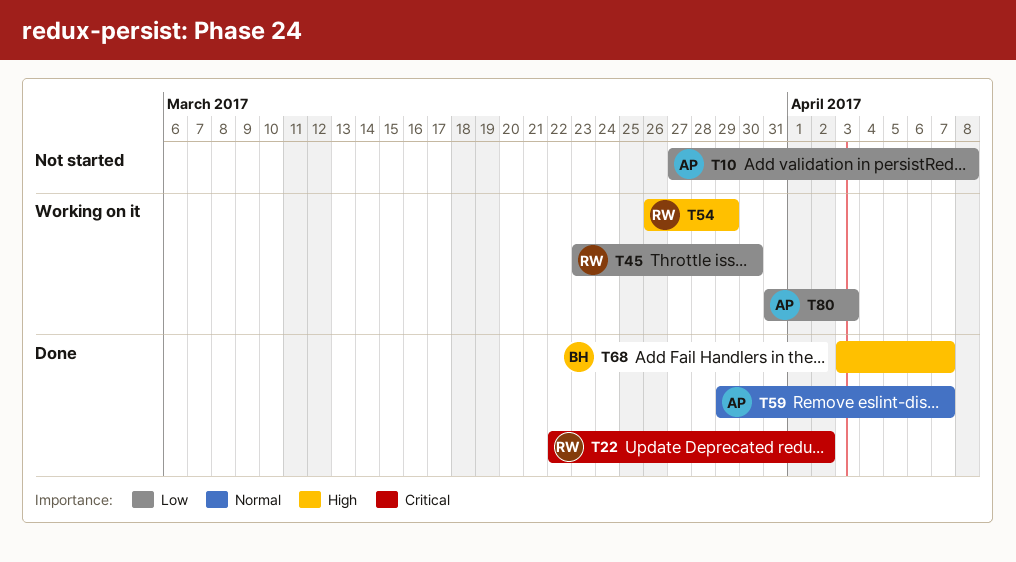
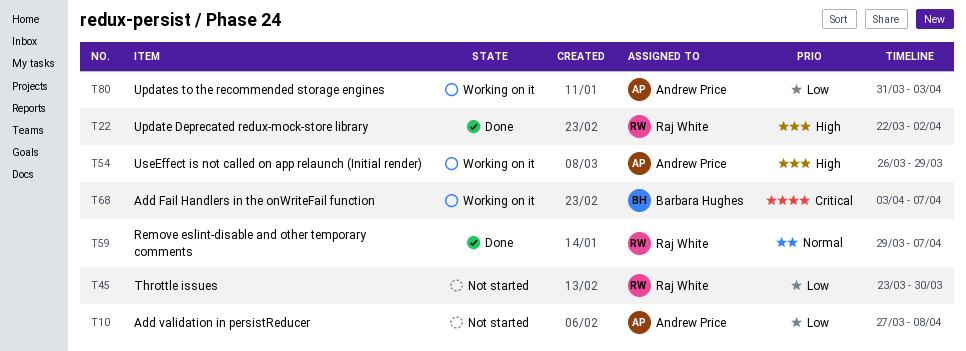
T22, priority: Critical -> High
T45, status: Working on it -> Not started
T54, owner: Raj White -> Andrew Price
T59, owner: Andrew Price -> Raj White
T68, status: Done -> Working on it
T68, priority: High -> Critical

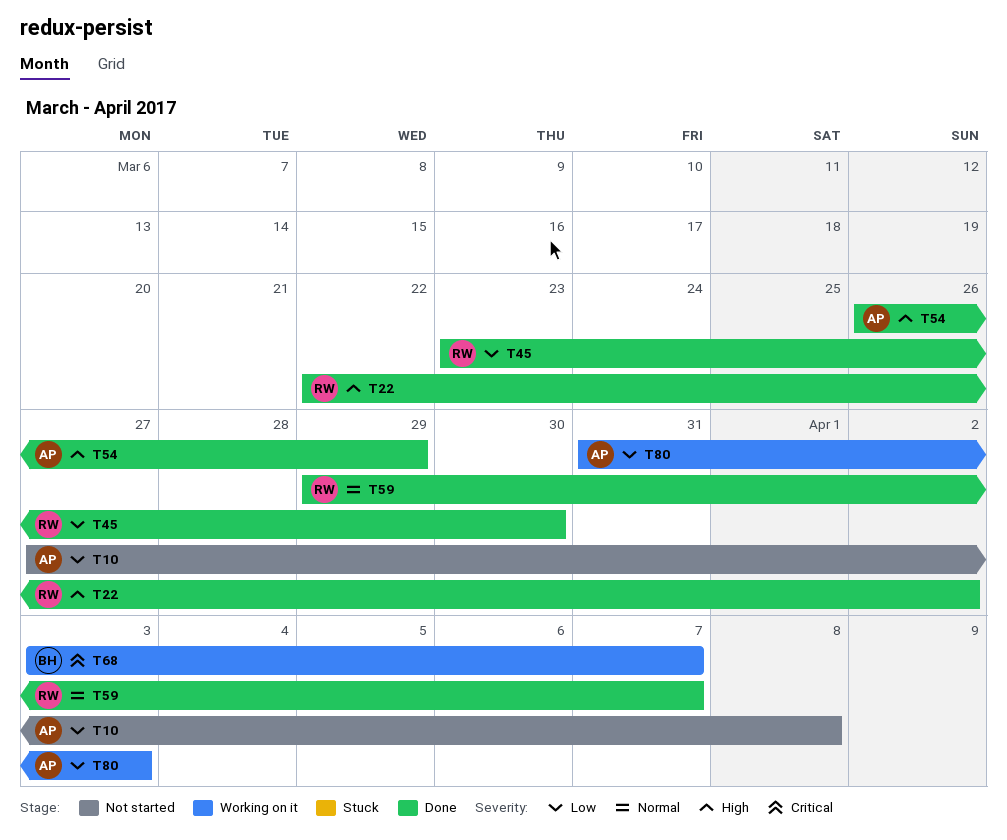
T45, status: Not started -> Done
T54, status: Working on it -> Done

